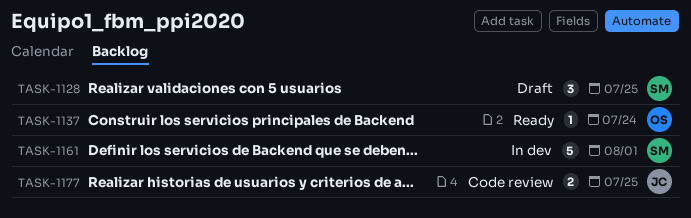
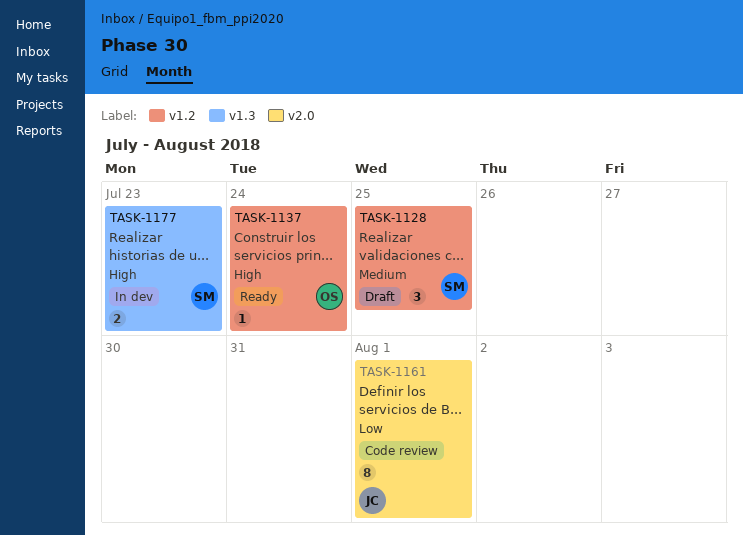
TASK-1161, status: In dev -> Code review
TASK-1161, owner: SM -> JC
TASK-1161, estimate: 5 -> 8
TASK-1177, status: Code review -> In dev
TASK-1177, owner: JC -> SM
TASK-1177, due: Jul 25 -> Jul 23

